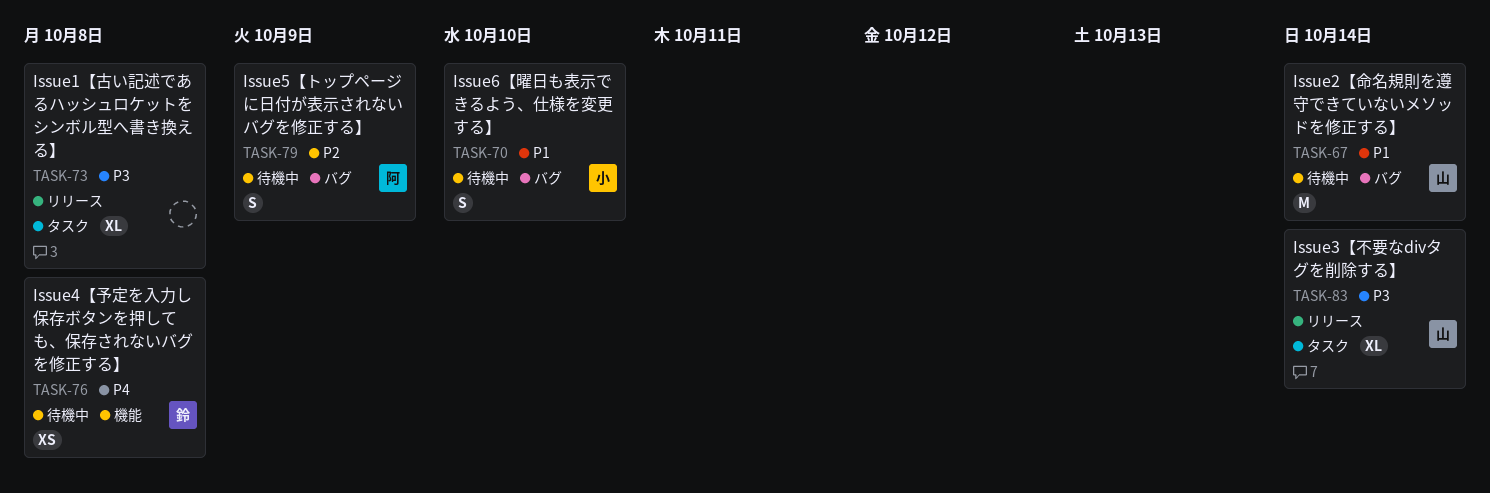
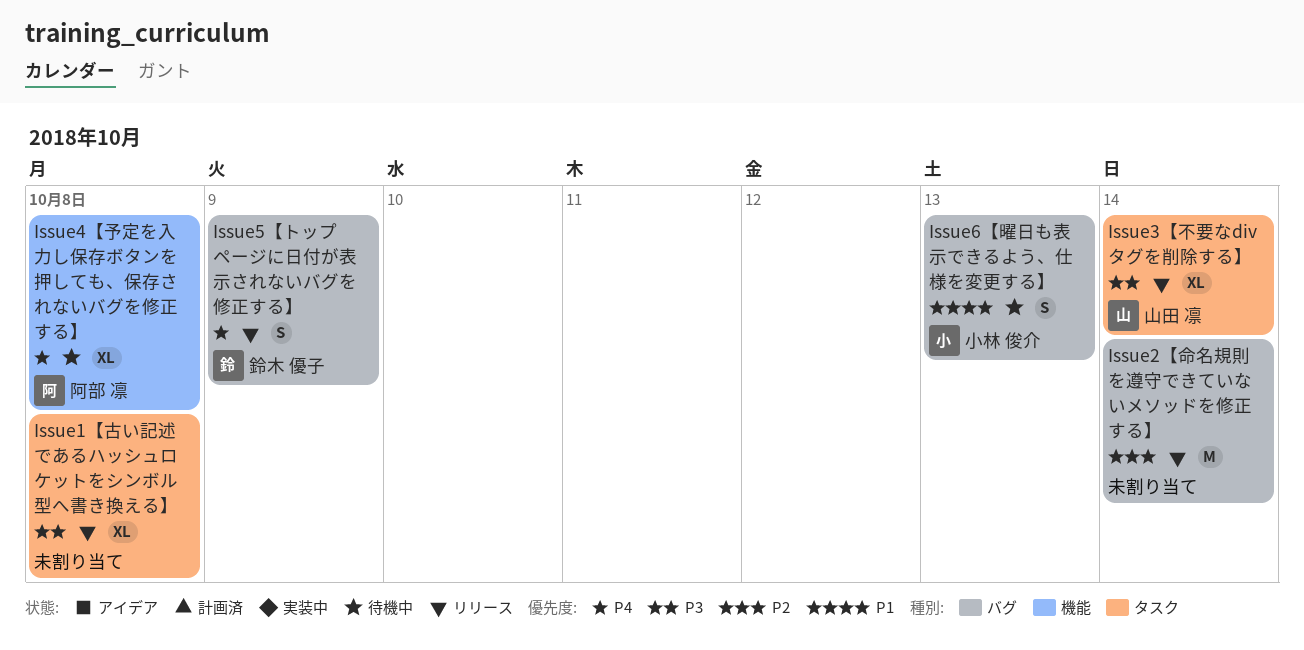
Issue2【命名規則を遵守できていないメソッドを修正する】, status: 待機中 -> リリース
Issue2【命名規則を遵守できていないメソッドを修正する】, owner: 山田 凛 -> none
Issue2【命名規則を遵守できていないメソッドを修正する】, priority: P1 -> P2
Issue4【予定を入力し保存ボタンを押しても、保存されないバグを修正する】, owner: 鈴木 優子 -> 阿部 凛
Issue4【予定を入力し保存ボタンを押しても、保存されないバグを修正する】, estimate: XS -> XL
Issue5【トップページに日付が表示されないバグを修正する】, status: 待機中 -> リリース
Issue5【トップページに日付が表示されないバグを修正する】, owner: 阿部 凛 -> 鈴木 優子
Issue5【トップページに日付が表示されないバグを修正する】, priority: P2 -> P4
Issue6【曜日も表示できるよう、仕様を変更する】, due: Oct 10 -> Oct 13

